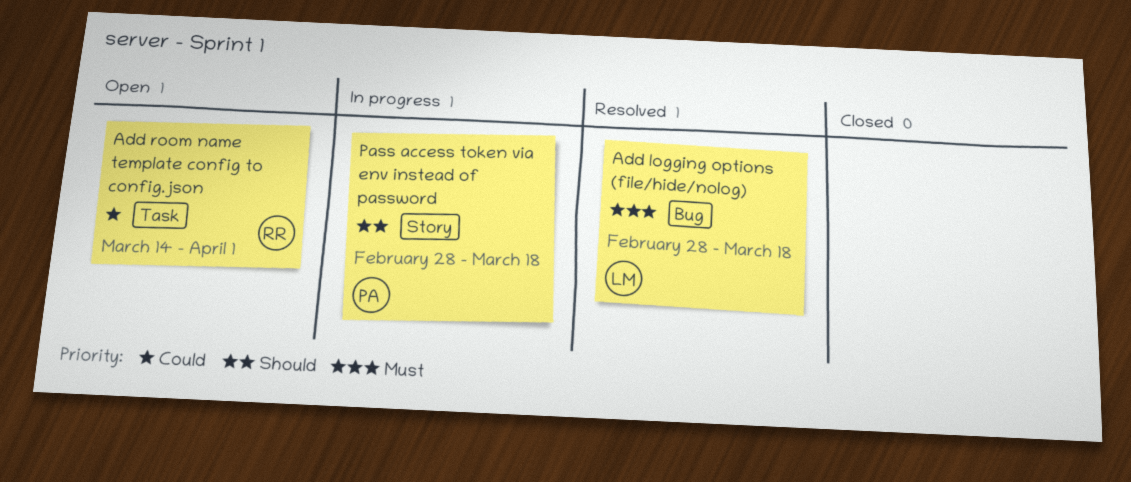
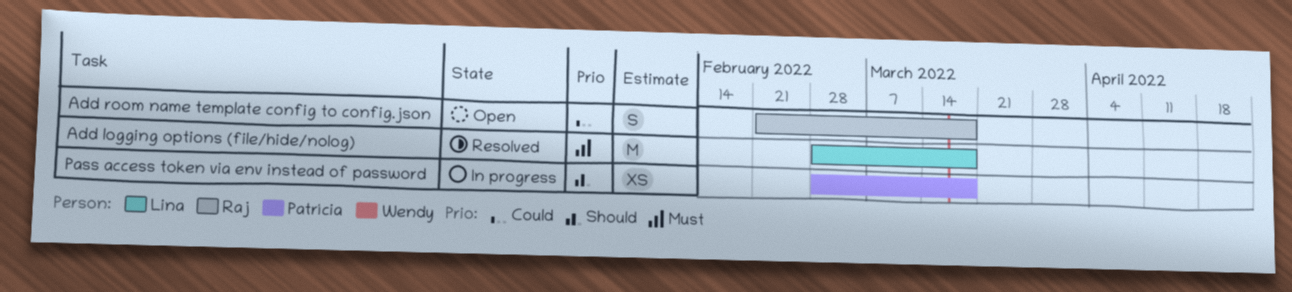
Add room name template config to config.json, start: Mar 14 -> Feb 21
Add room name template config to config.json, due: Apr 1 -> Mar 18

